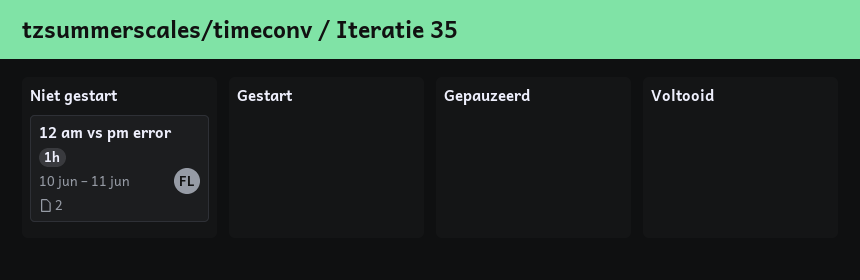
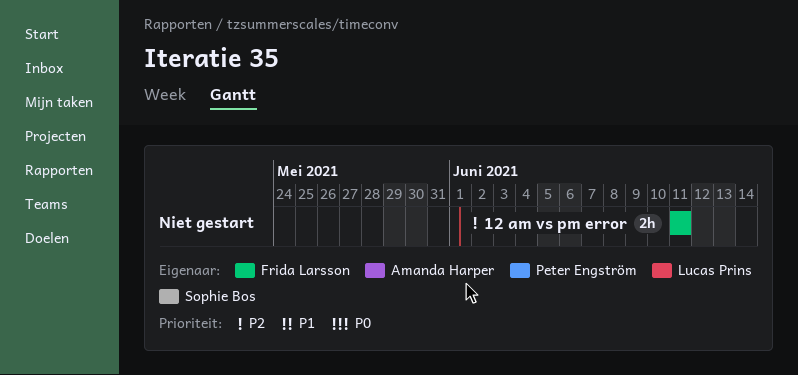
12 am vs pm error, estimate: 1h -> 2h
12 am vs pm error, start: Jun 10 -> Jun 11

